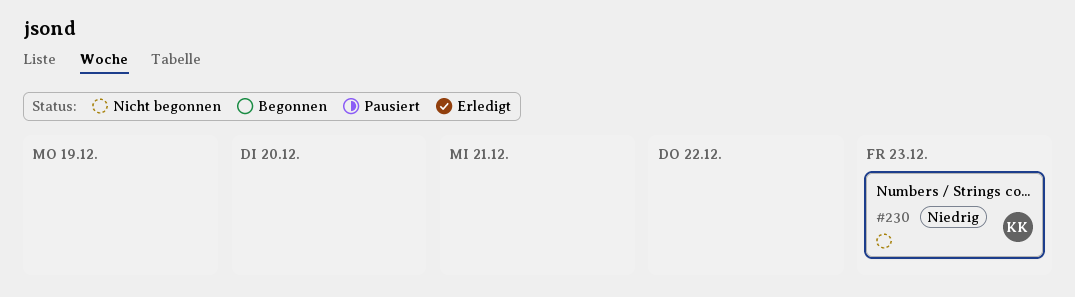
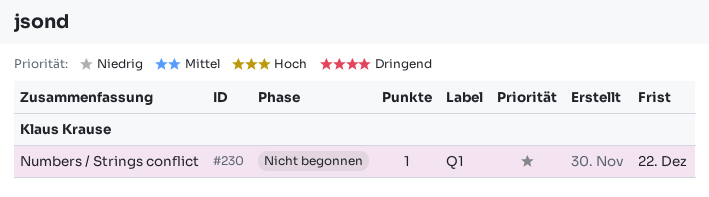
#230, due: Dec 23 -> Dec 22

